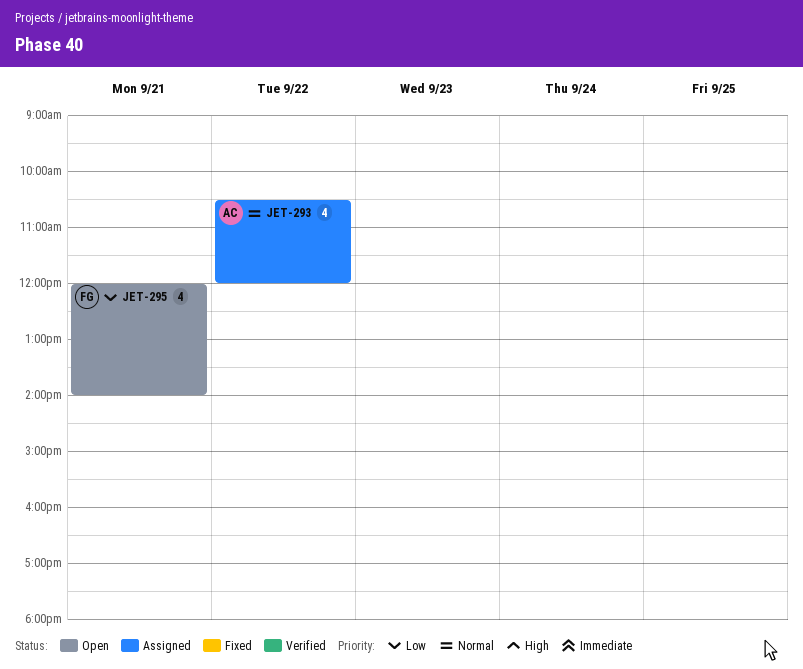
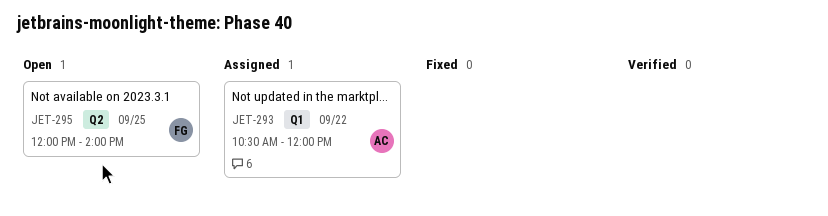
JET-295, day: Sep 21 -> Sep 25

